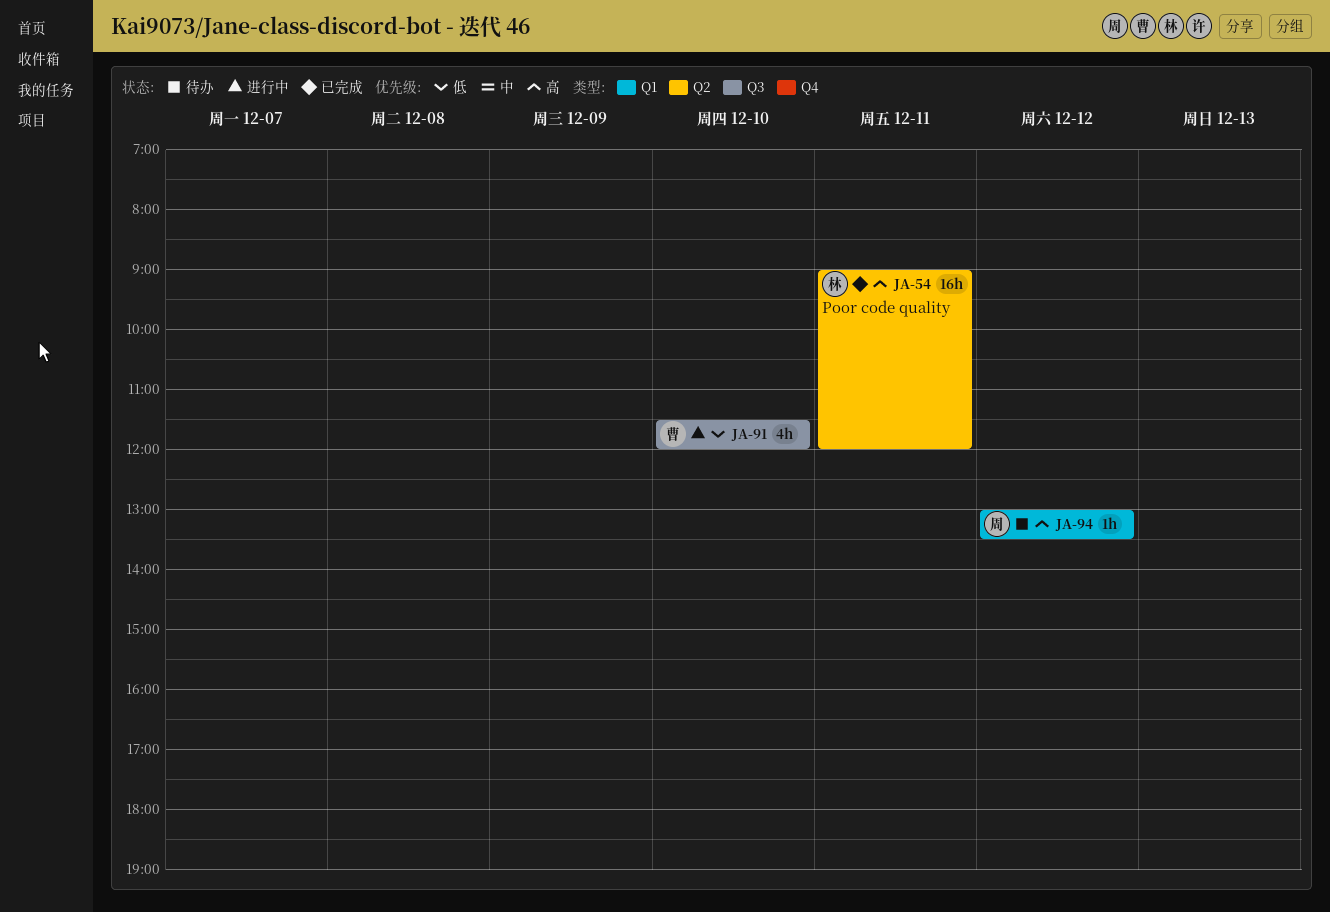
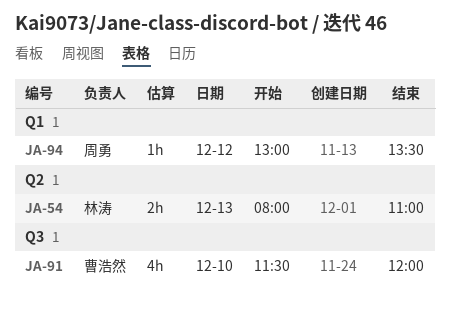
JA-54, estimate: 16h -> 2h
JA-54, day: Dec 11 -> Dec 13
JA-54, begins: 09:00 -> 08:00
JA-54, ends: 12:00 -> 11:00

